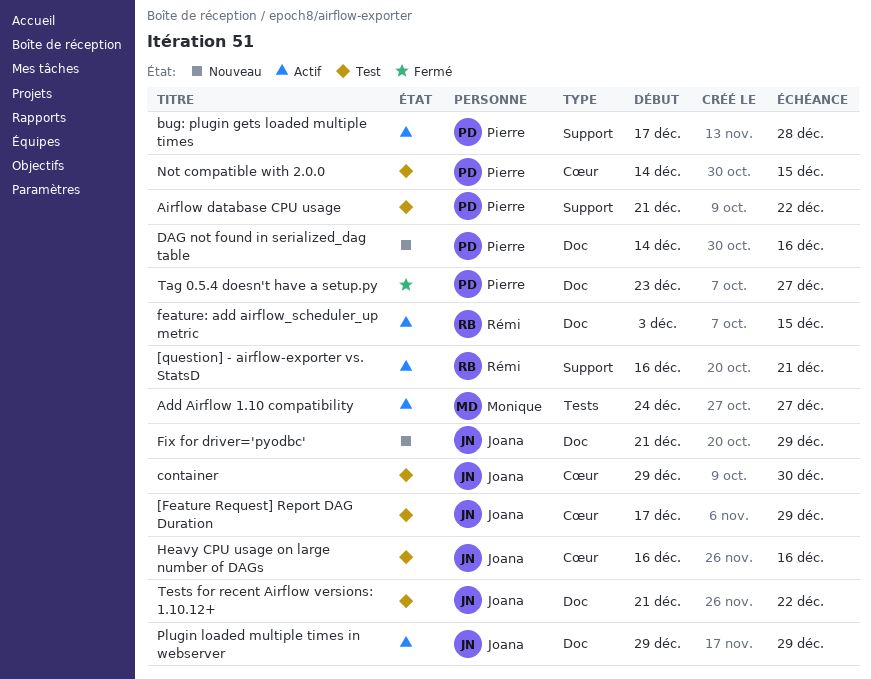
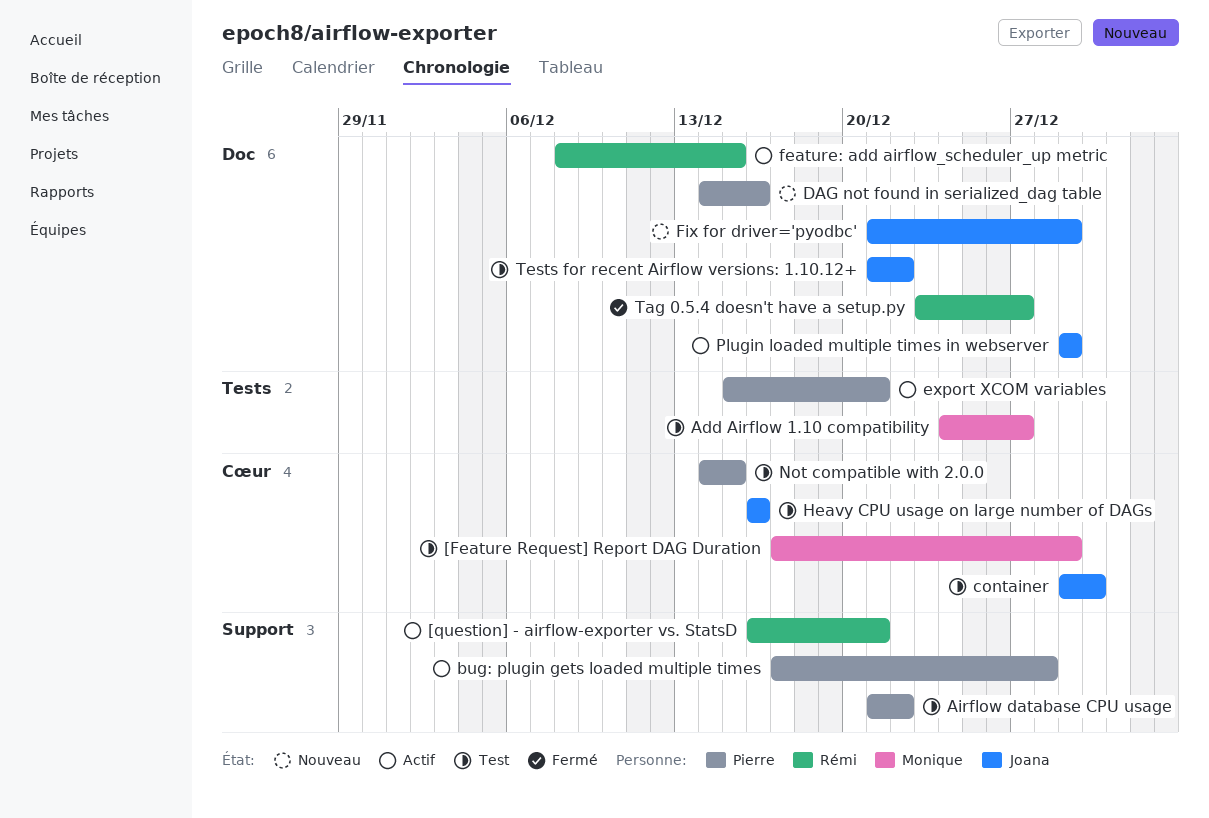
[Feature Request] Report DAG Duration, owner: Joana -> Monique
Add Airflow 1.10 compatibility, status: Actif -> Test
export XCOM variables: none -> present
feature: add airflow_scheduler_up metric, start: Dec 3 -> Dec 8
Tag 0.5.4 doesn't have a setup.py, owner: Pierre -> Rémi

